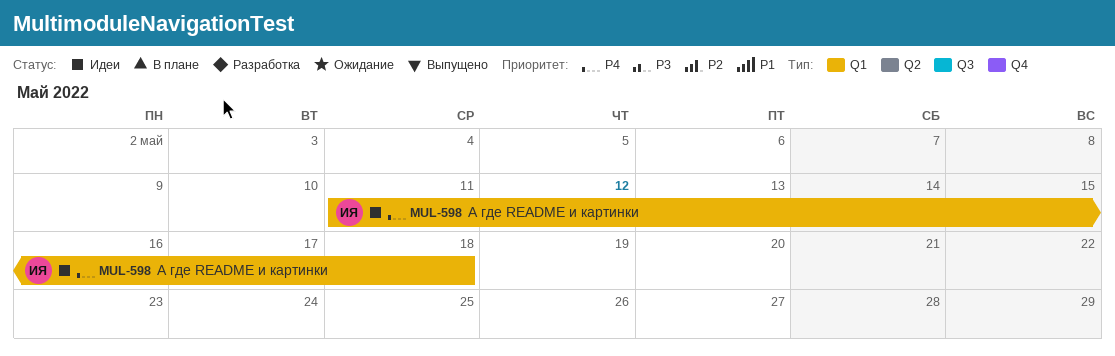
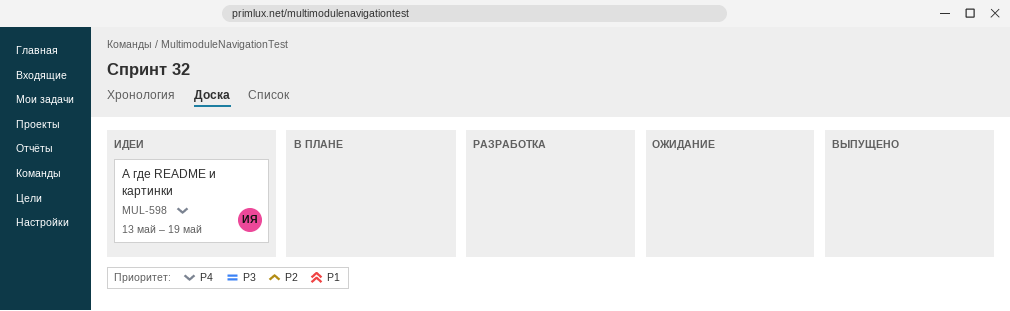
MUL-598, start: May 11 -> May 13
MUL-598, due: May 18 -> May 19

